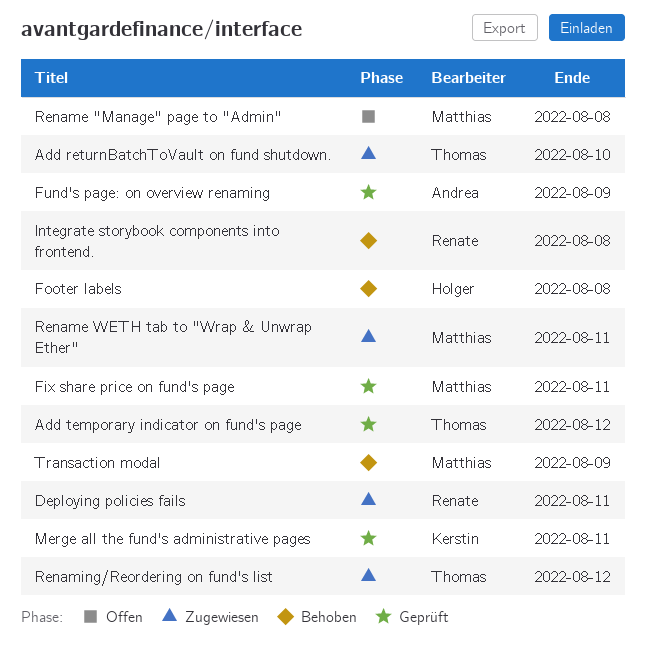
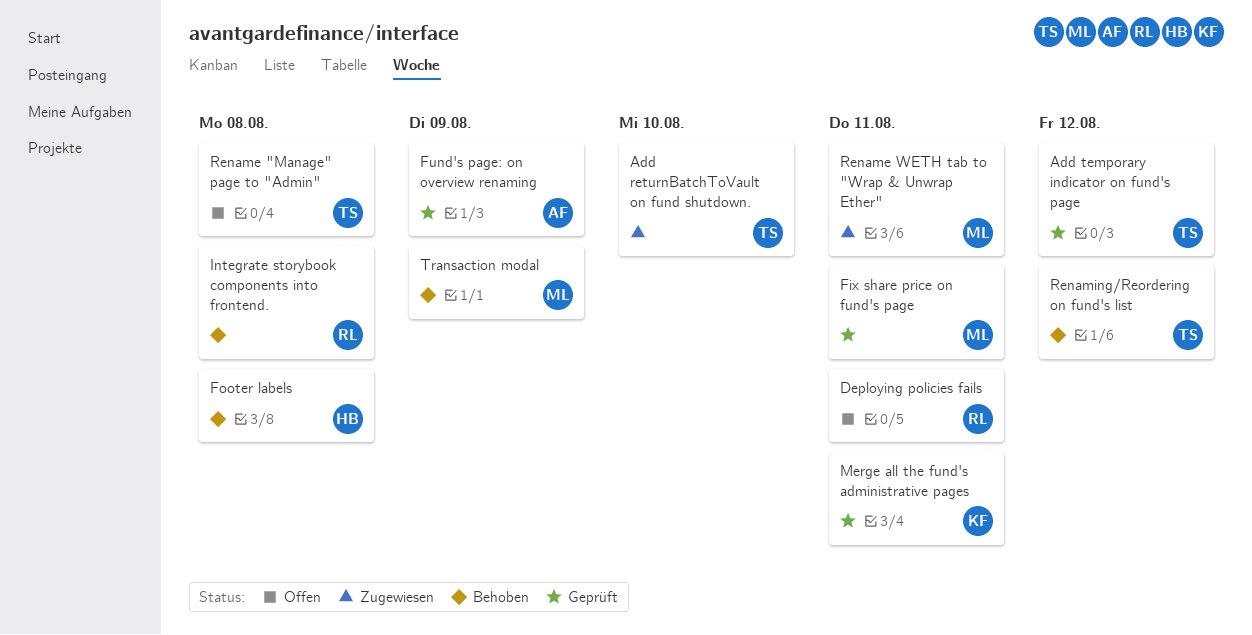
Deploying policies fails, status: Zugewiesen -> Offen
Rename "Manage" page to "Admin", owner: Matthias -> Thomas
Renaming/Reordering on fund's list, status: Zugewiesen -> Behoben

